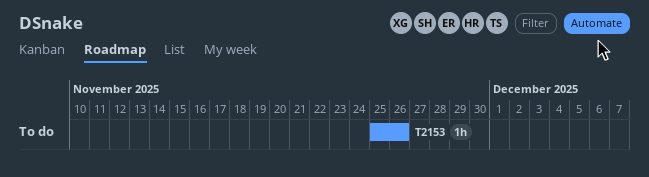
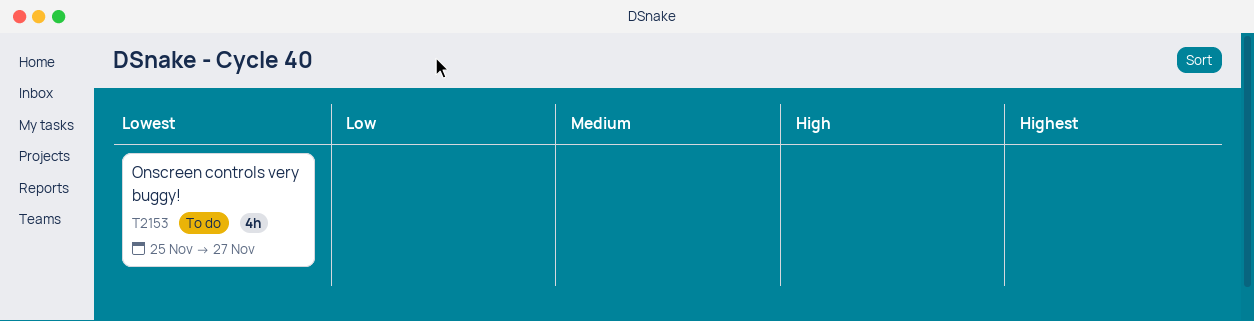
T2153, estimate: 1h -> 4h
T2153, due: Nov 26 -> Nov 27

